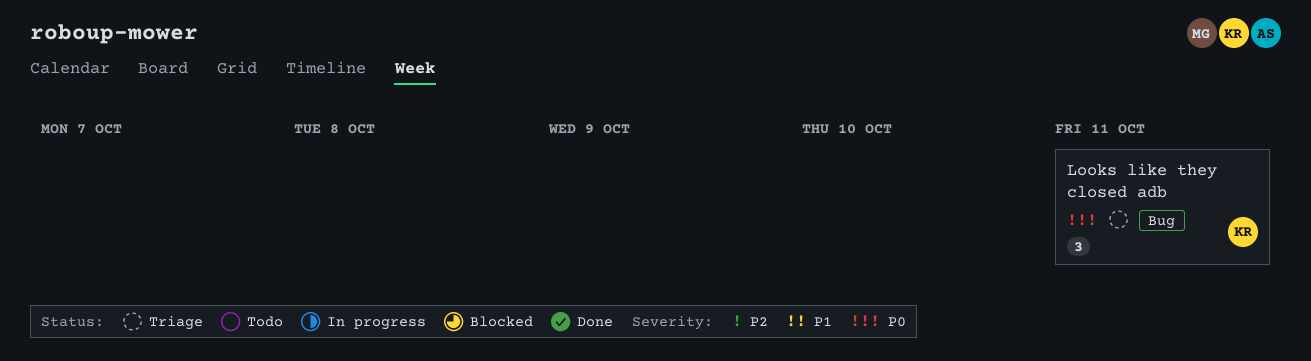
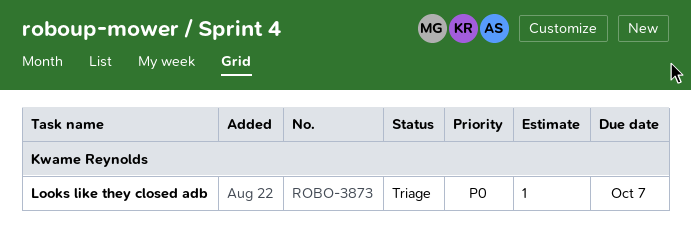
Looks like they closed adb, estimate: 3 -> 1
Looks like they closed adb, due: Oct 11 -> Oct 7

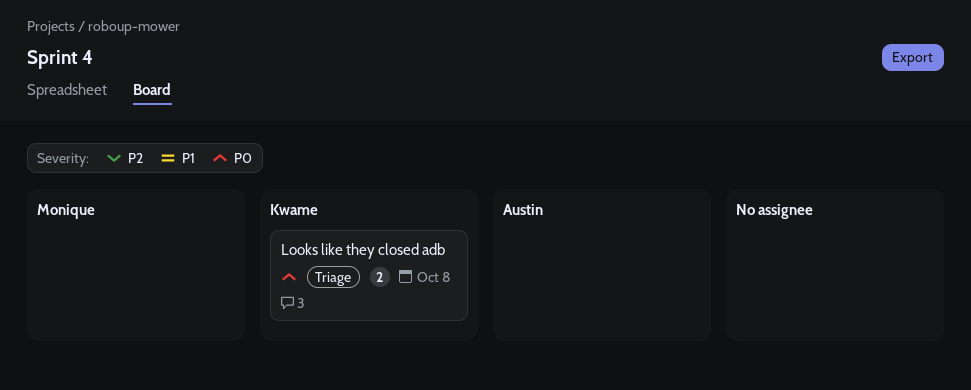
Looks like they closed adb, estimate: 1 -> 2
Looks like they closed adb, due: Oct 7 -> Oct 8

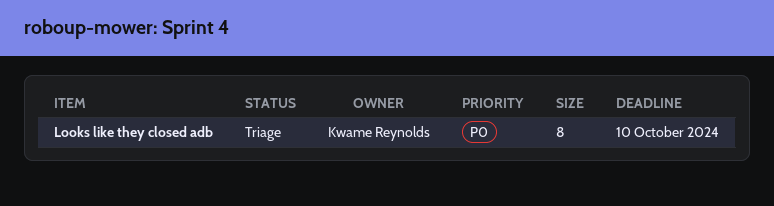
Looks like they closed adb, estimate: 2 -> 8
Looks like they closed adb, due: Oct 8 -> Oct 10

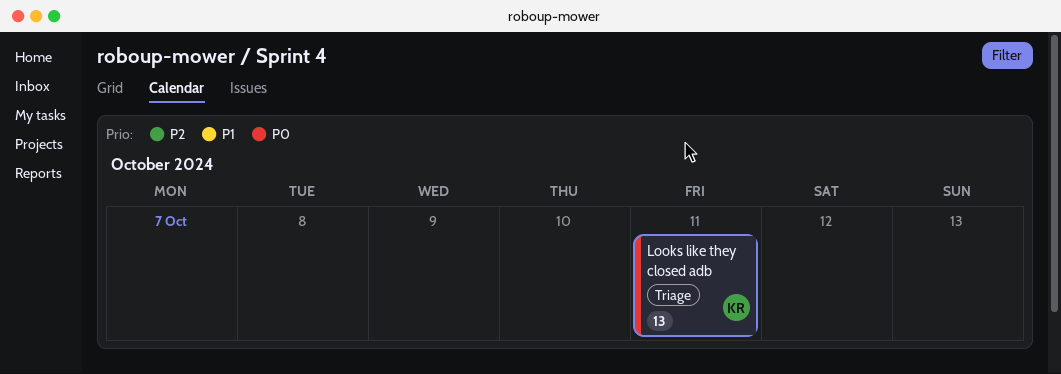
Looks like they closed adb, estimate: 8 -> 13
Looks like they closed adb, due: Oct 10 -> Oct 11

